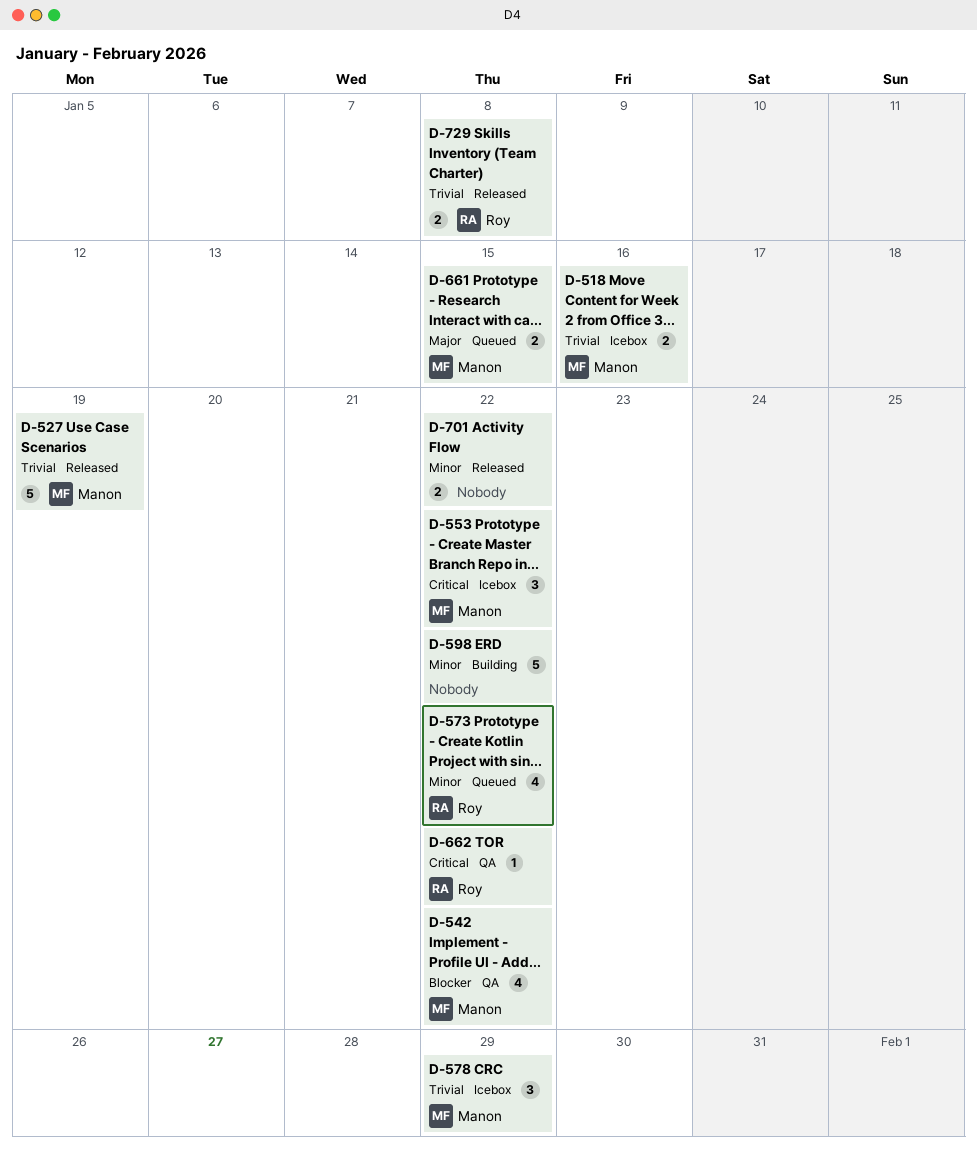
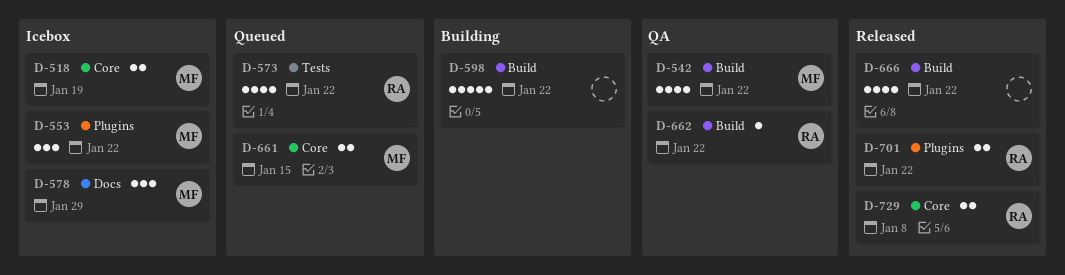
D-518, due: Jan 16 -> Jan 19
D-527: present -> none
D-666: none -> present
D-701, owner: none -> Roy

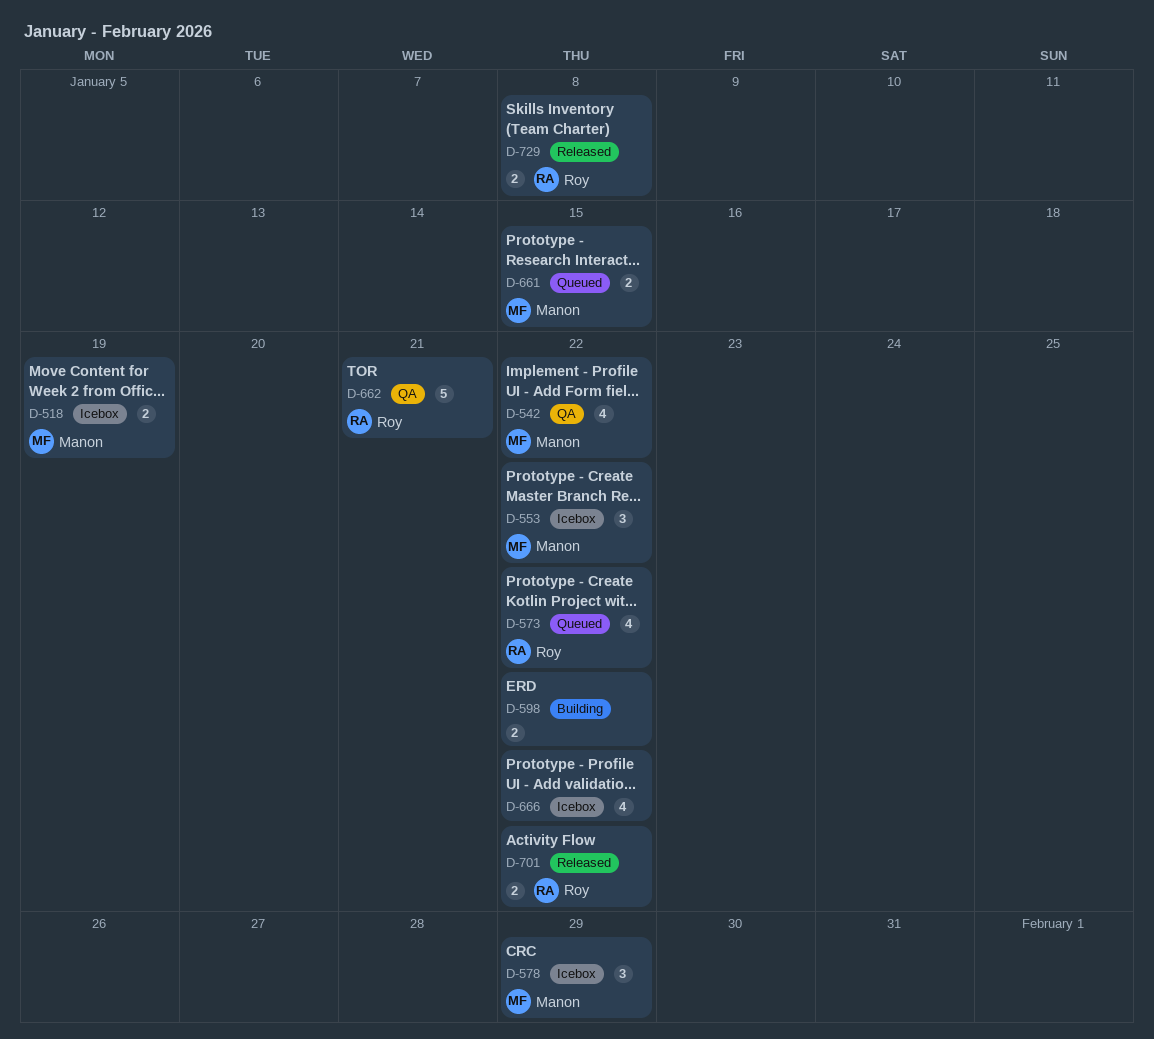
D-598, estimate: 5 -> 2
D-662, estimate: 1 -> 5
D-662, due: Jan 22 -> Jan 21
D-666, status: Released -> Icebox

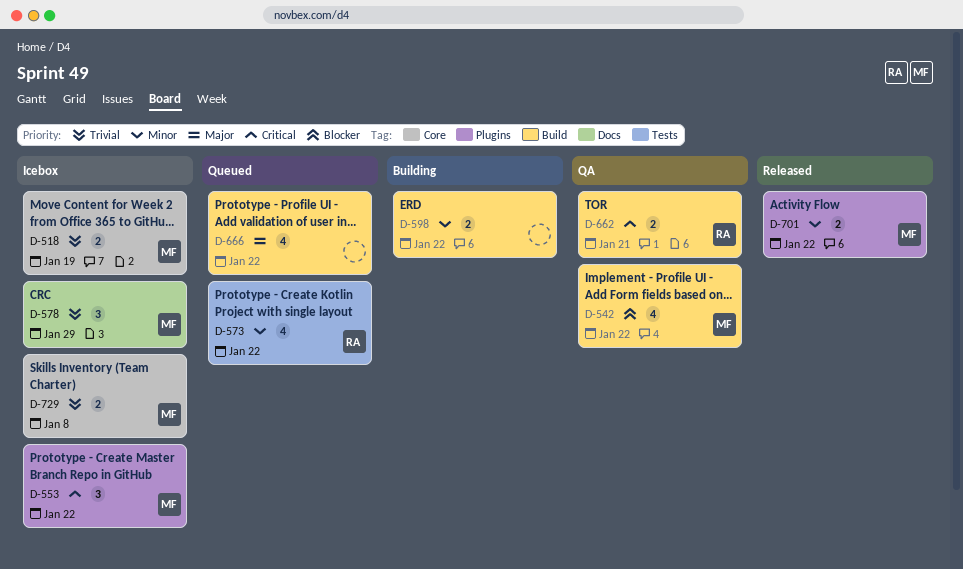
D-661: present -> none
D-662, estimate: 5 -> 2
D-666, status: Icebox -> Queued
D-701, owner: Roy -> Manon
D-729, status: Released -> Icebox
D-729, owner: Roy -> Manon

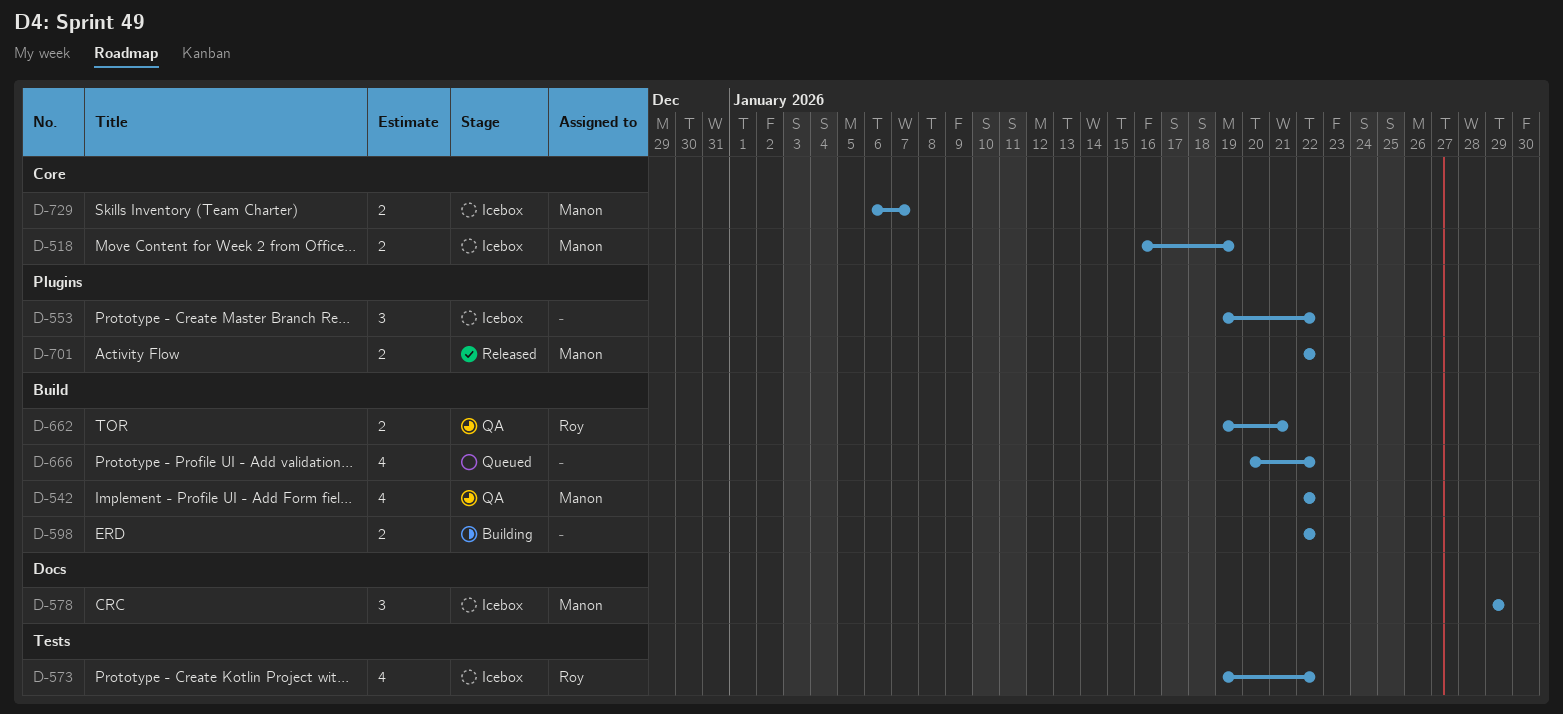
D-553, owner: Manon -> none
D-573, status: Queued -> Icebox
D-729, due: Jan 8 -> Jan 7

